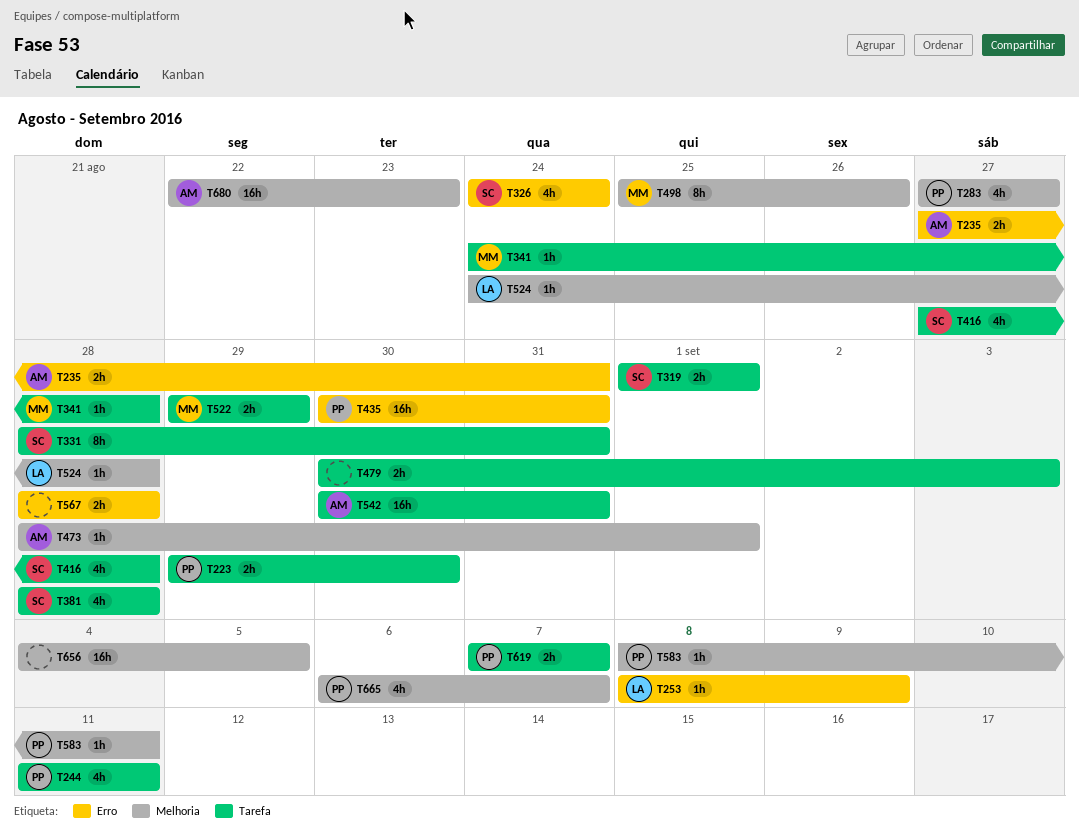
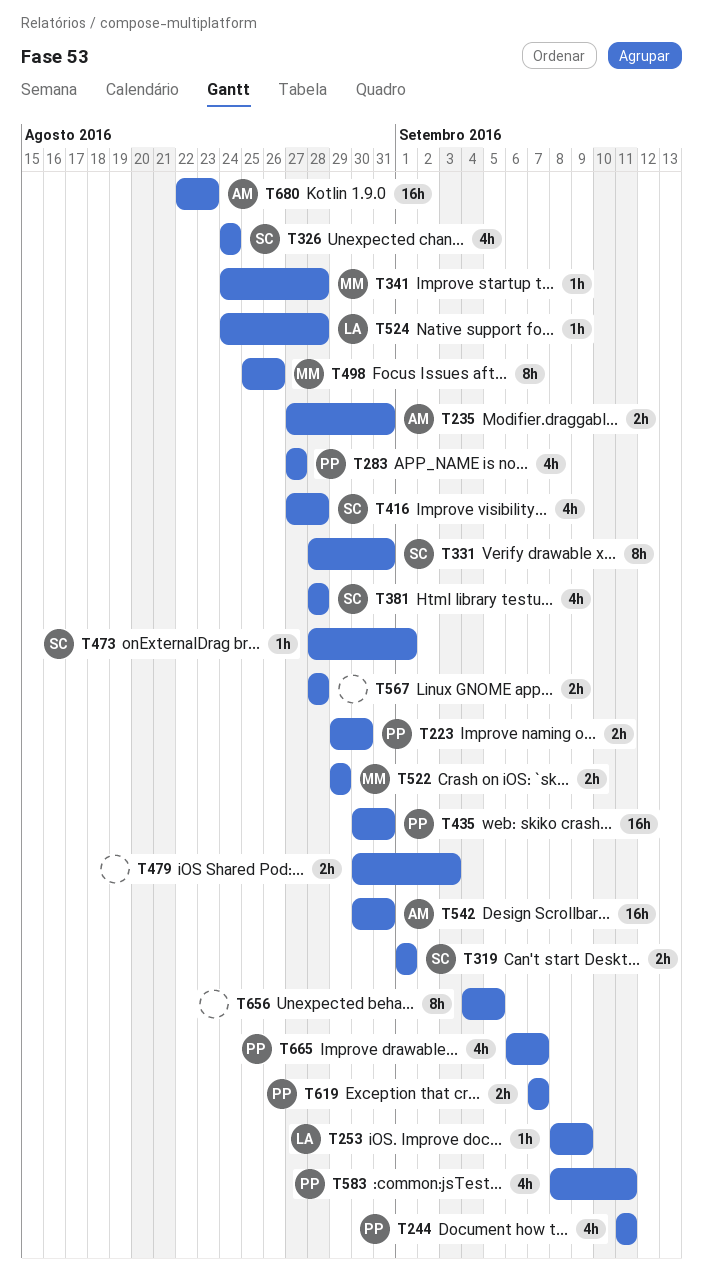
T473, owner: AM -> SC
T583, estimate: 1h -> 4h
T656, estimate: 16h -> 8h

